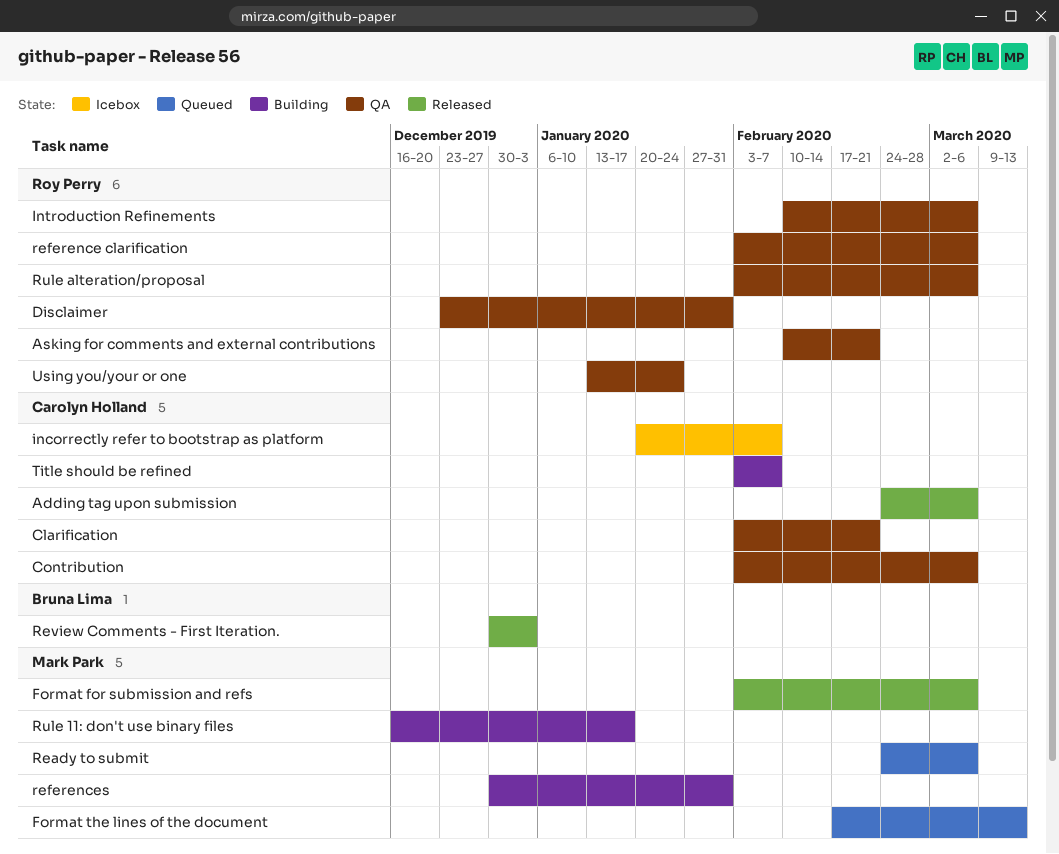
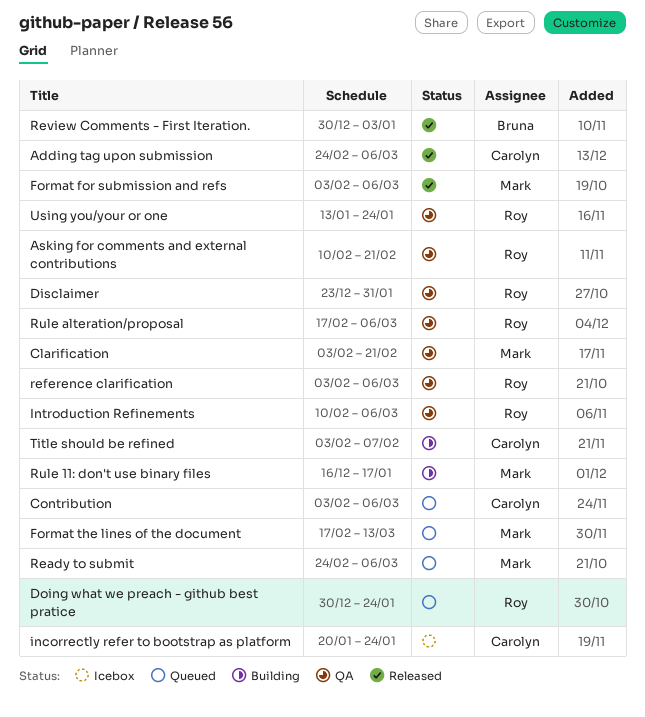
Clarification, owner: Carolyn Holland -> Mark Park
Contribution, status: QA -> Queued
Doing what we preach - github best pratice: none -> present
incorrectly refer to bootstrap as platform, due: Feb 7 -> Jan 24
references: present -> none
Rule alteration/proposal, start: Feb 3 -> Feb 17

